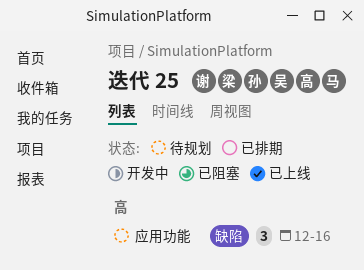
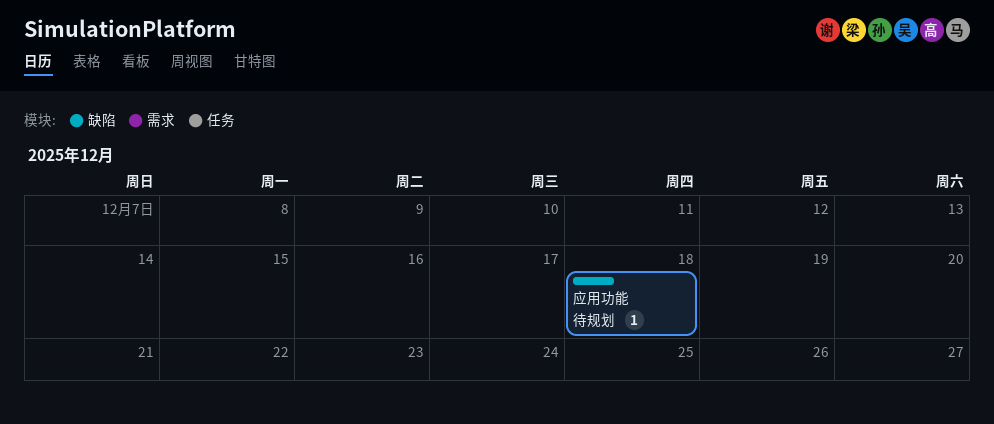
应用功能, estimate: 3 -> 1
应用功能, due: Dec 16 -> Dec 18

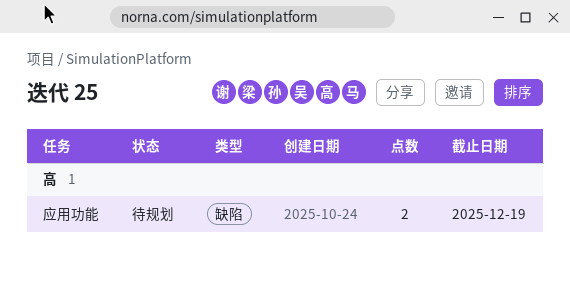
应用功能, estimate: 1 -> 2
应用功能, due: Dec 18 -> Dec 19

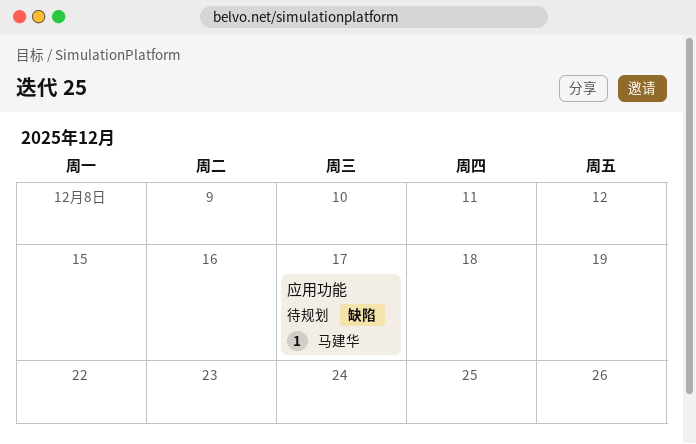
应用功能, estimate: 2 -> 1
应用功能, due: Dec 19 -> Dec 17

